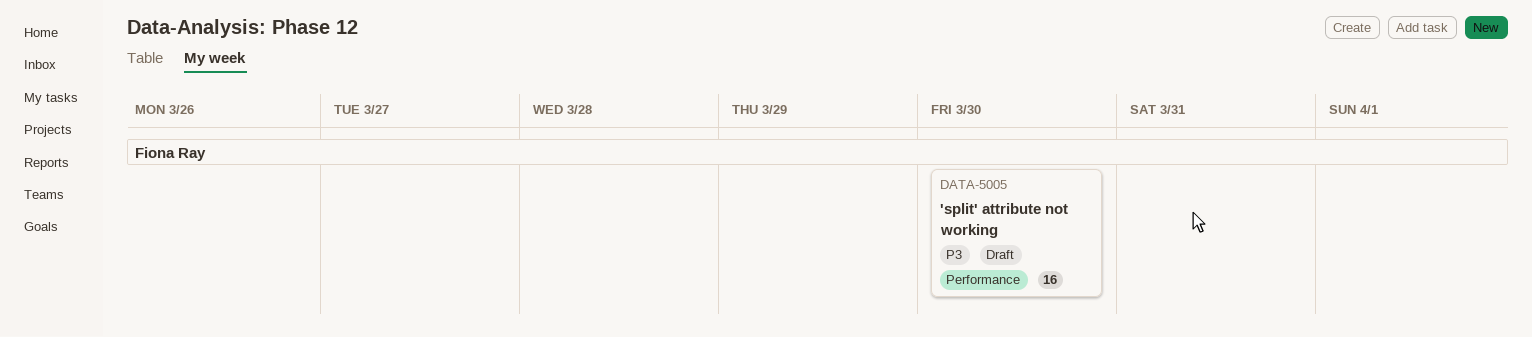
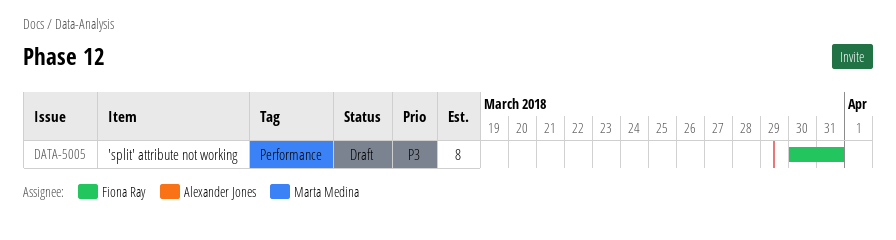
DATA-5005, estimate: 16 -> 8
DATA-5005, due: Mar 30 -> Mar 31

